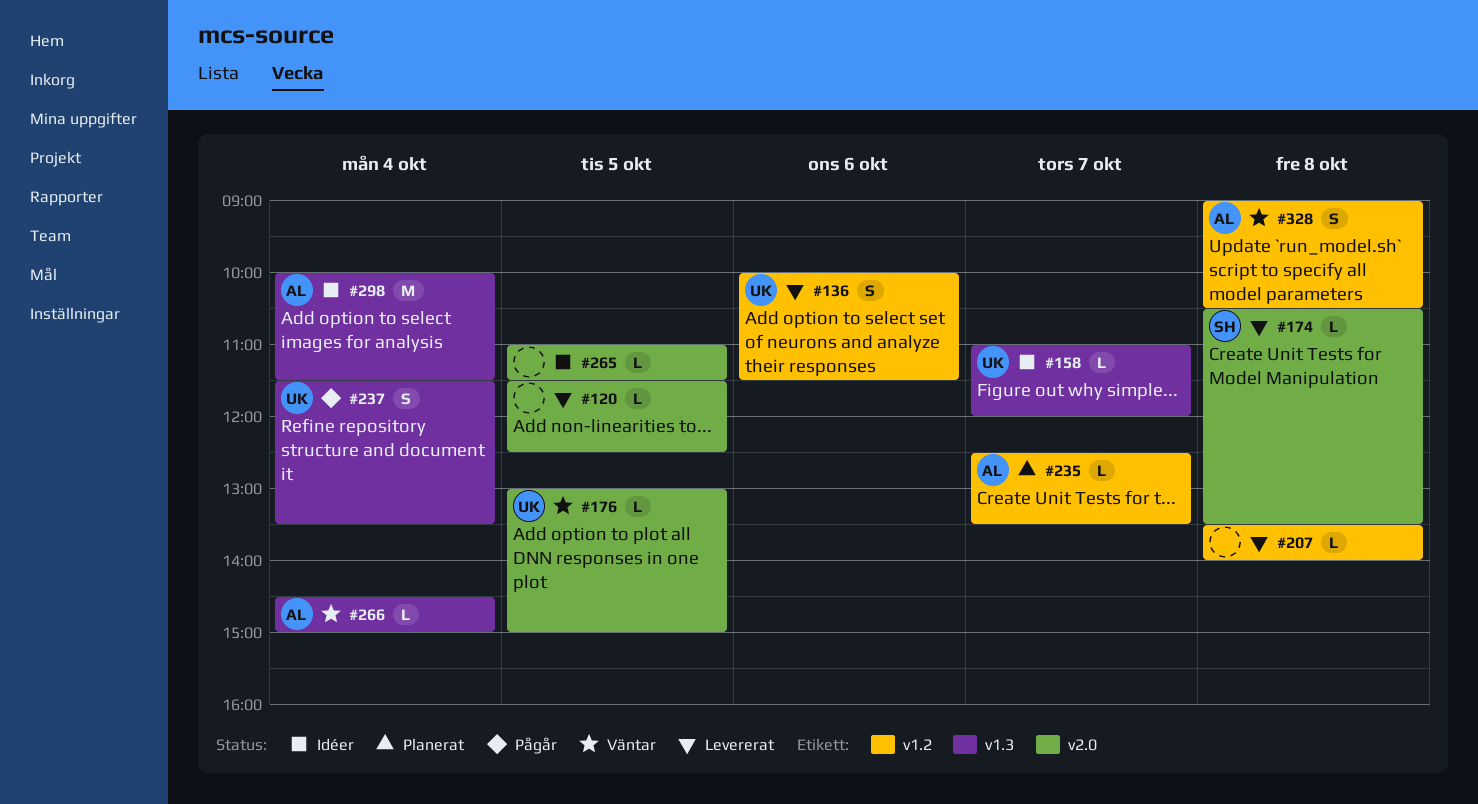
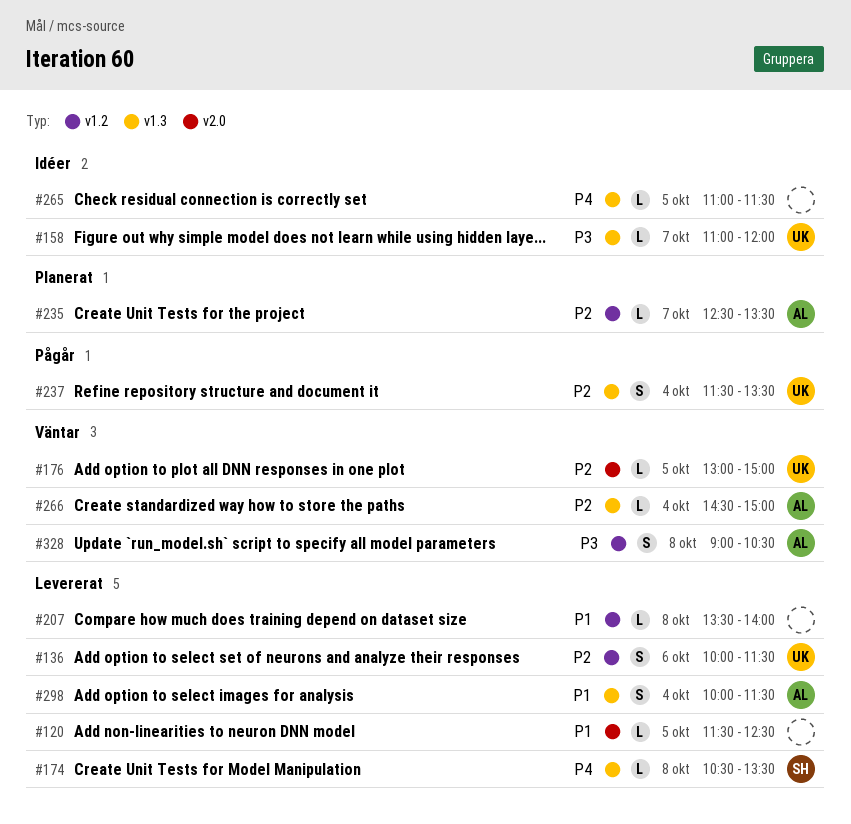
#174, label: v2.0 -> v1.3
#265, label: v2.0 -> v1.3
#298, status: Idéer -> Levererat
#298, estimate: M -> S

